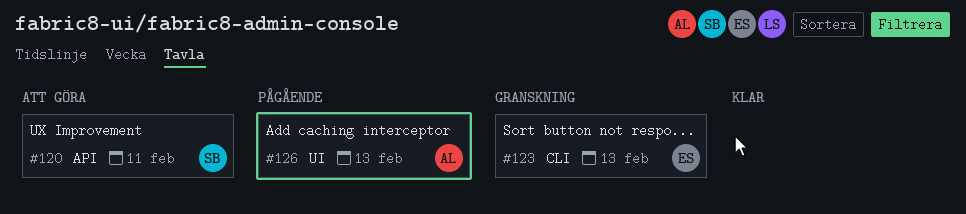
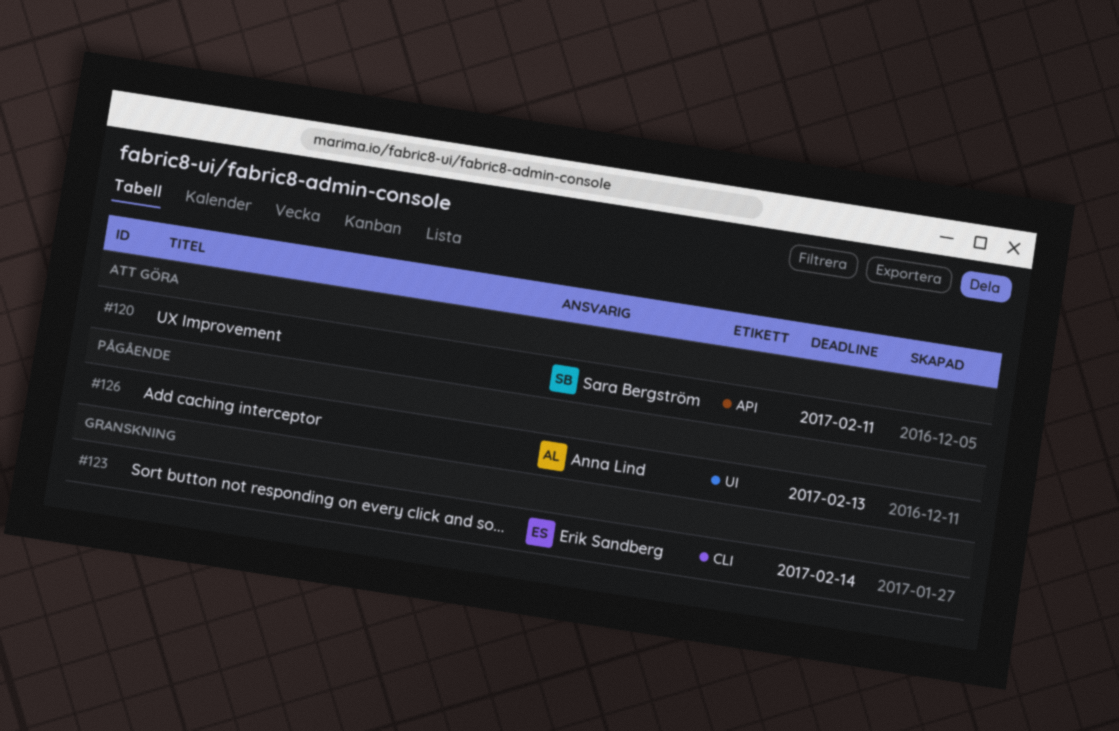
#123, due: Feb 13 -> Feb 14

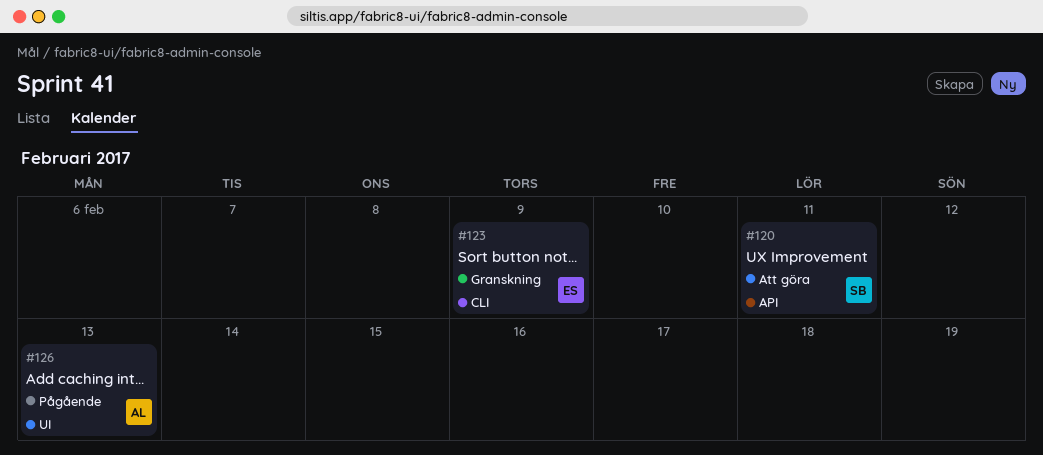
#123, due: Feb 14 -> Feb 9

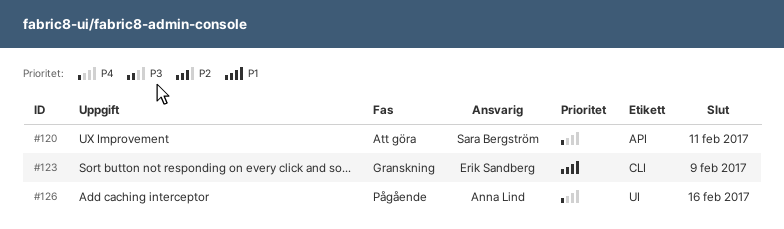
#126, due: Feb 13 -> Feb 16

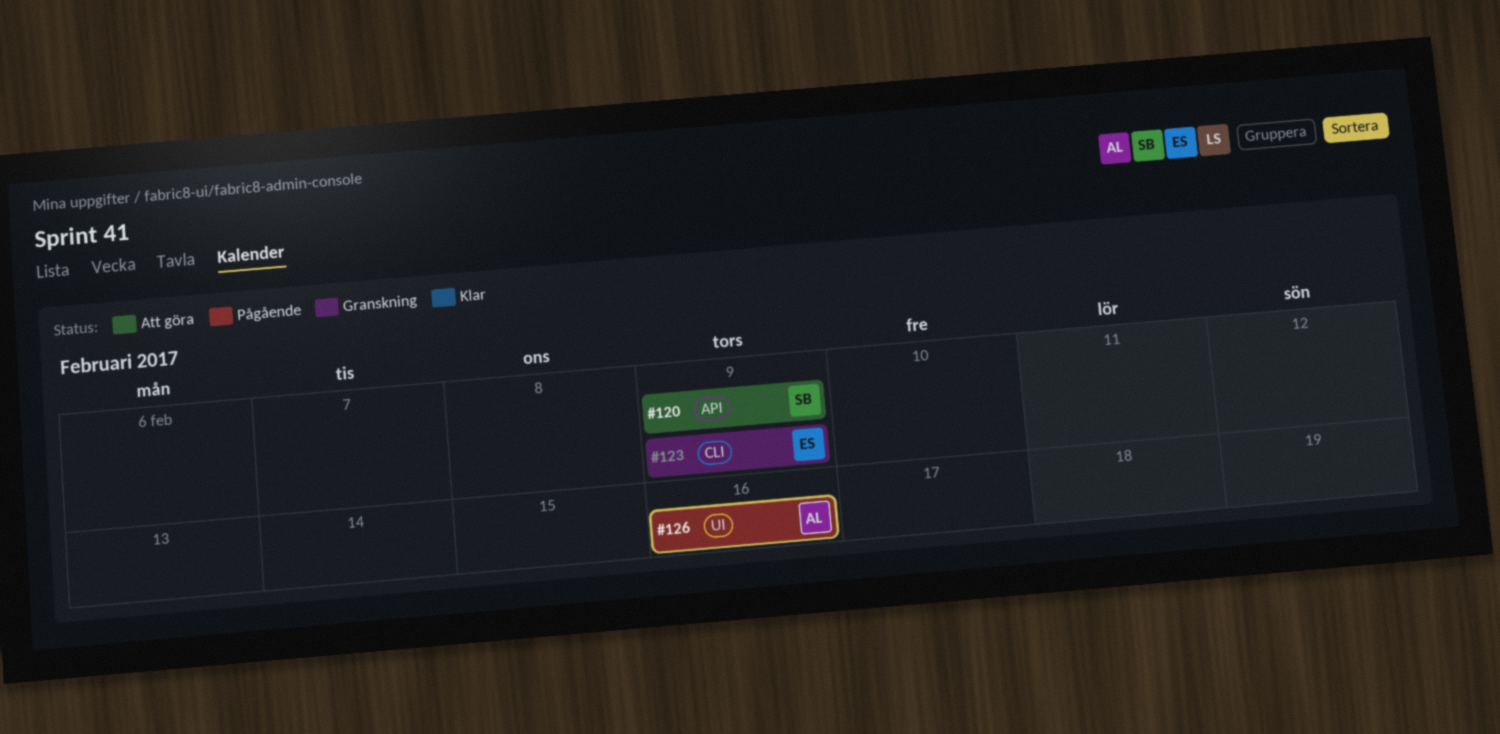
#120, due: Feb 11 -> Feb 9

